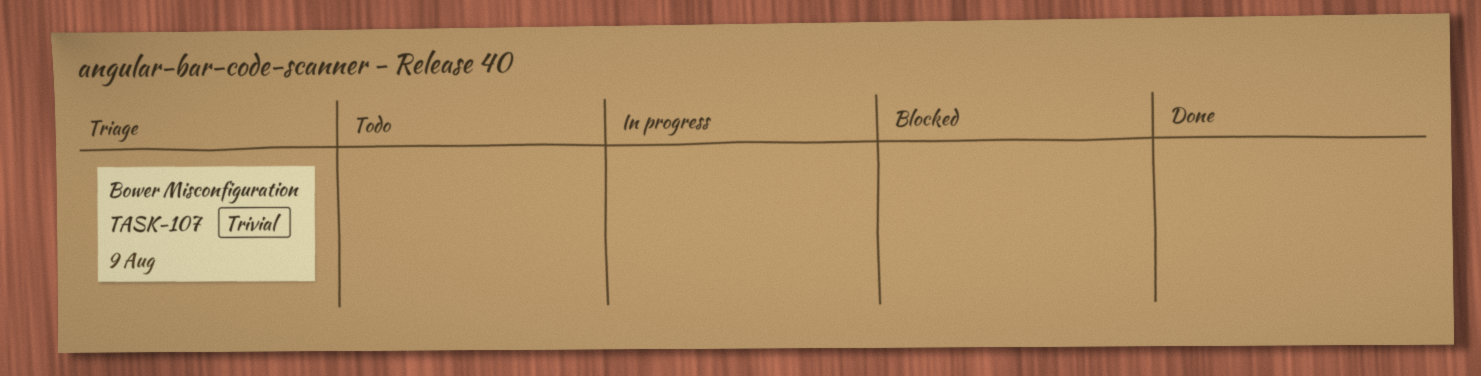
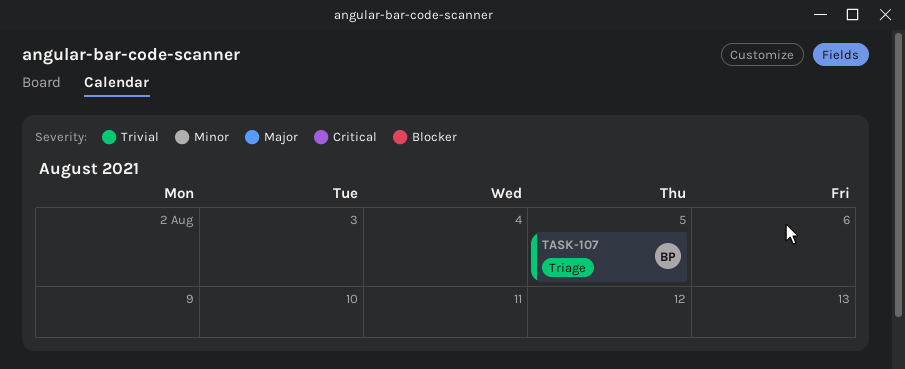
TASK-107, due: Aug 9 -> Aug 5

